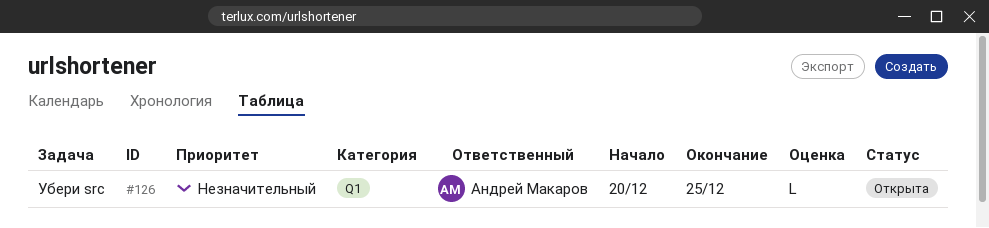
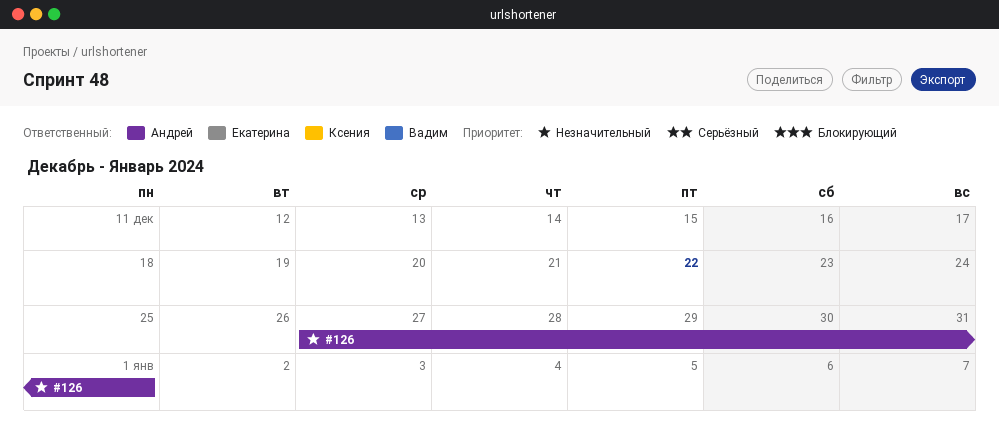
#126, start: Dec 20 -> Dec 27
#126, due: Dec 25 -> Jan 1

